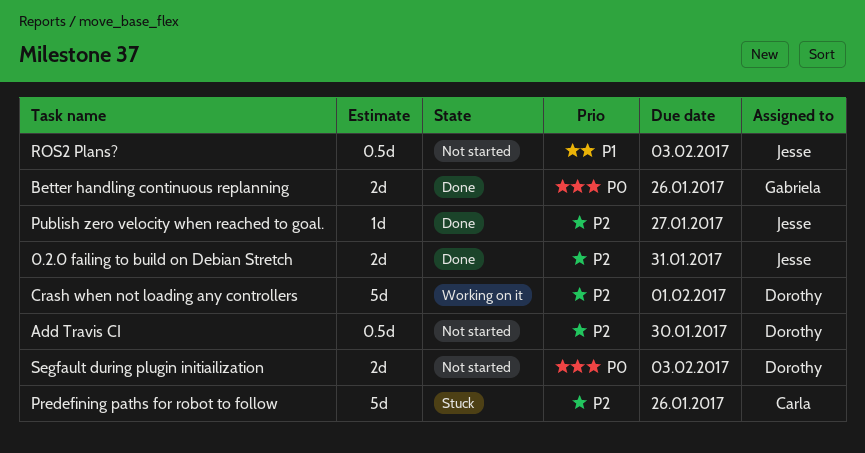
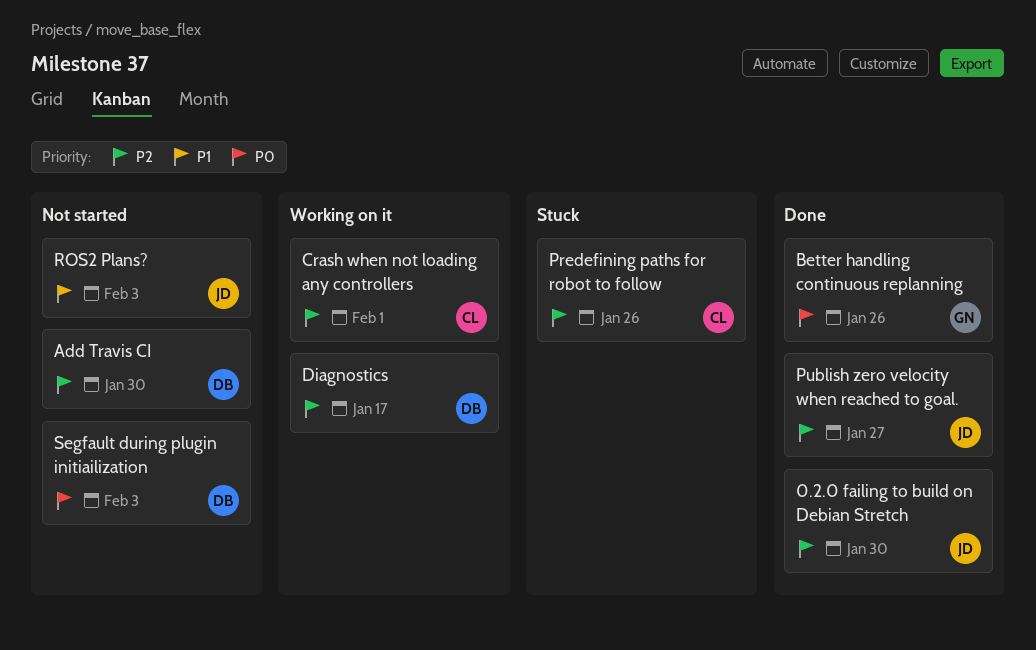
0.2.0 failing to build on Debian Stretch, due: Jan 31 -> Jan 30
Crash when not loading any controllers, owner: Dorothy -> Carla
Diagnostics: none -> present

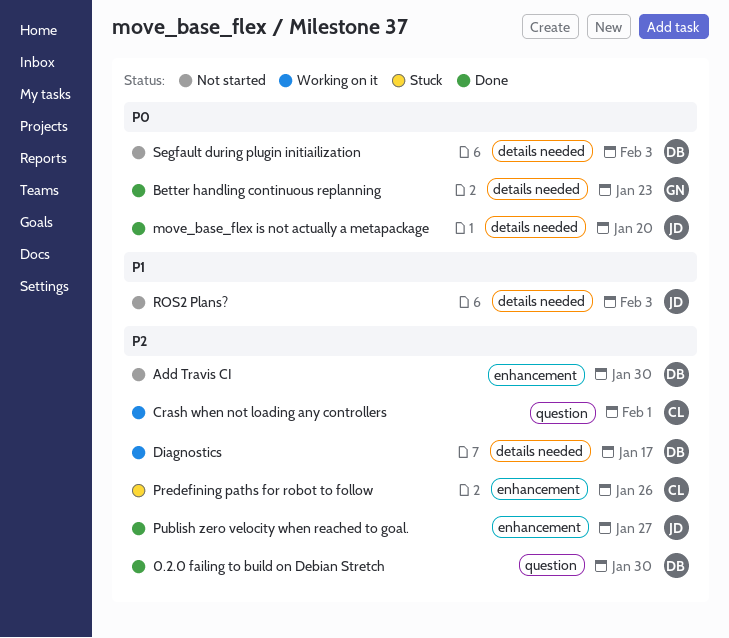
0.2.0 failing to build on Debian Stretch, owner: JD -> DB
Better handling continuous replanning, due: Jan 26 -> Jan 23
move_base_flex is not actually a metapackage: none -> present

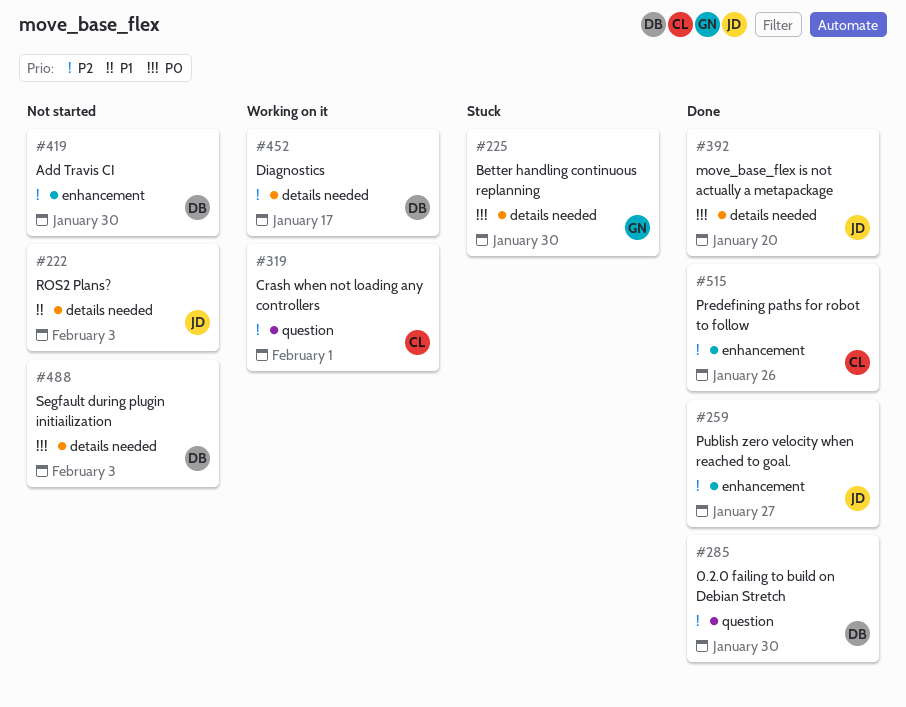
Better handling continuous replanning, status: Done -> Stuck
Better handling continuous replanning, due: Jan 23 -> Jan 30
Predefining paths for robot to follow, status: Stuck -> Done

